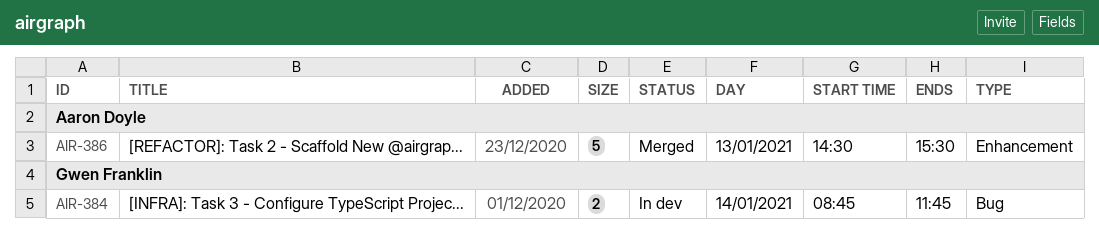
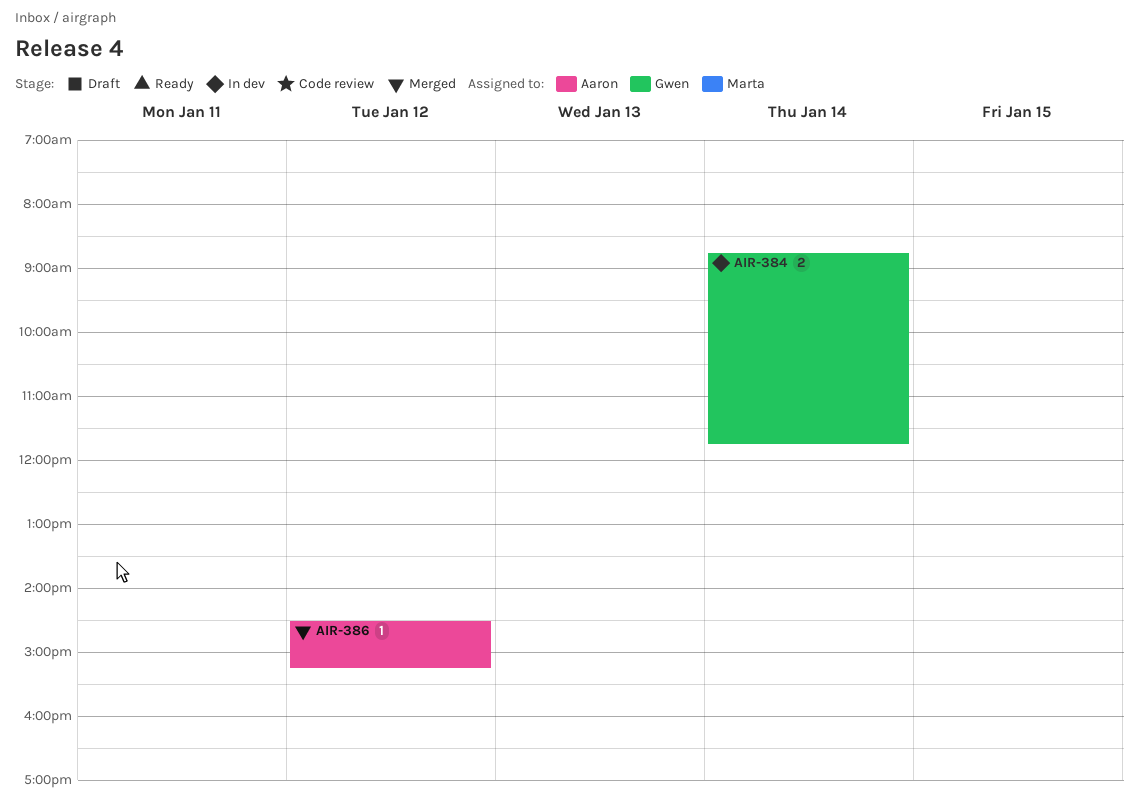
AIR-386, estimate: 5 -> 1
AIR-386, day: Jan 13 -> Jan 12
AIR-386, ends: 15:30 -> 15:15

